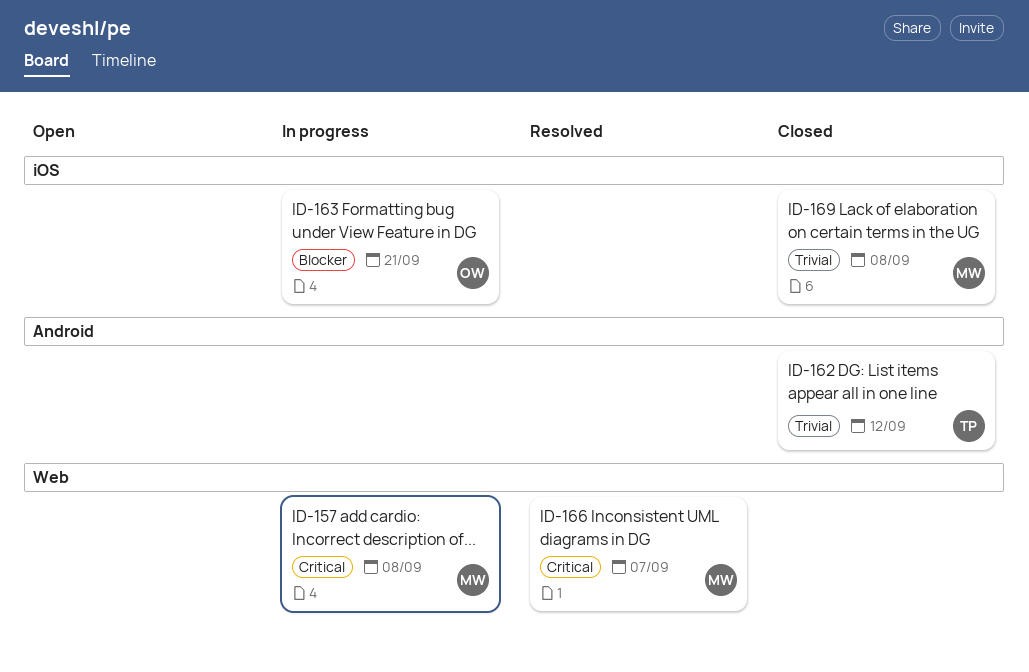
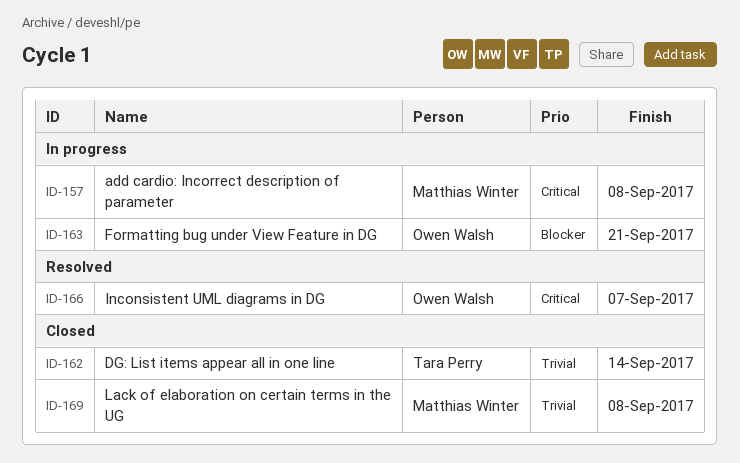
ID-162, due: Sep 12 -> Sep 14
ID-166, owner: Matthias Winter -> Owen Walsh

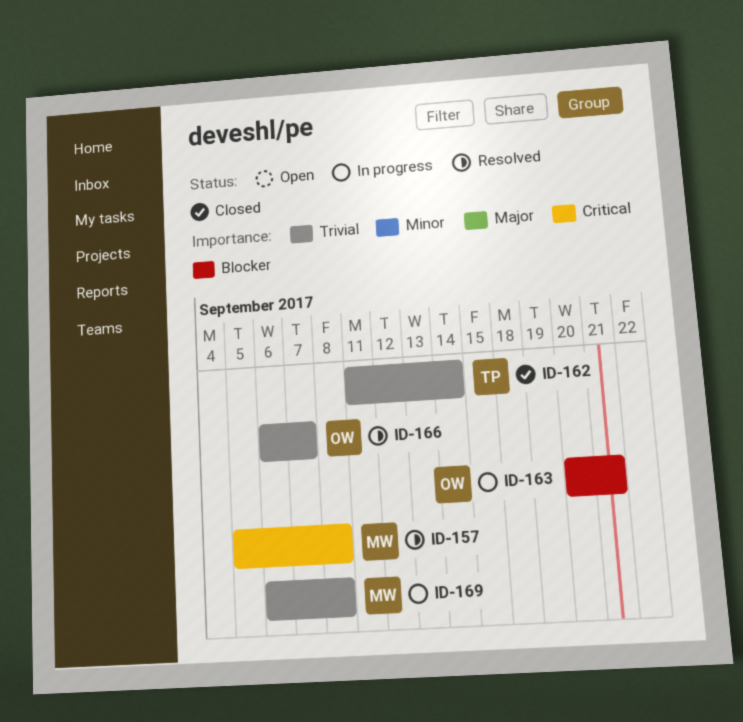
ID-157, status: In progress -> Resolved
ID-166, priority: Critical -> Trivial
ID-169, status: Closed -> In progress

